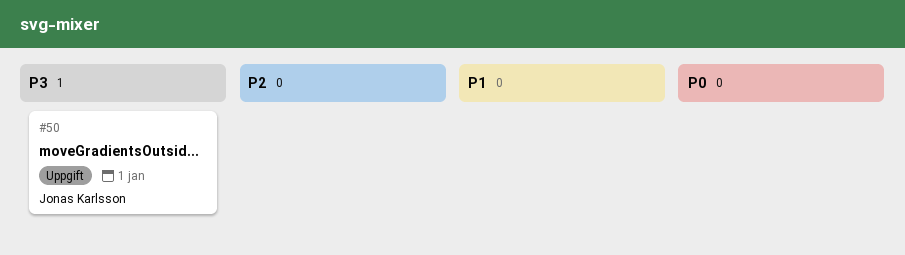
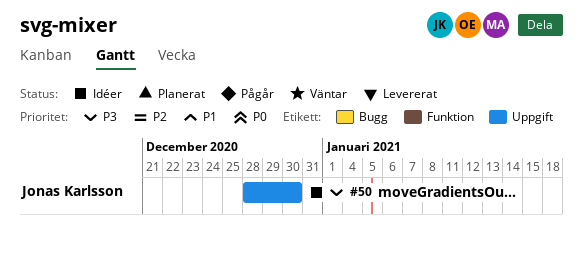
#50, due: Jan 1 -> Dec 30

